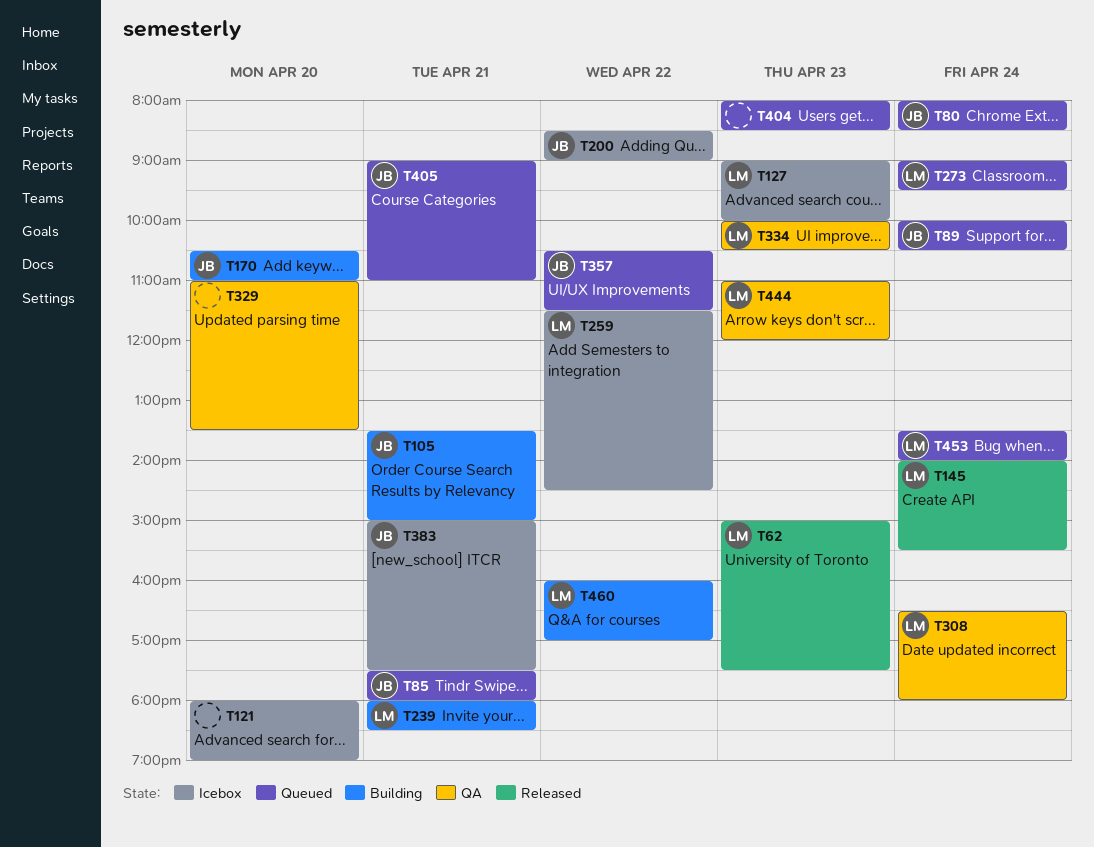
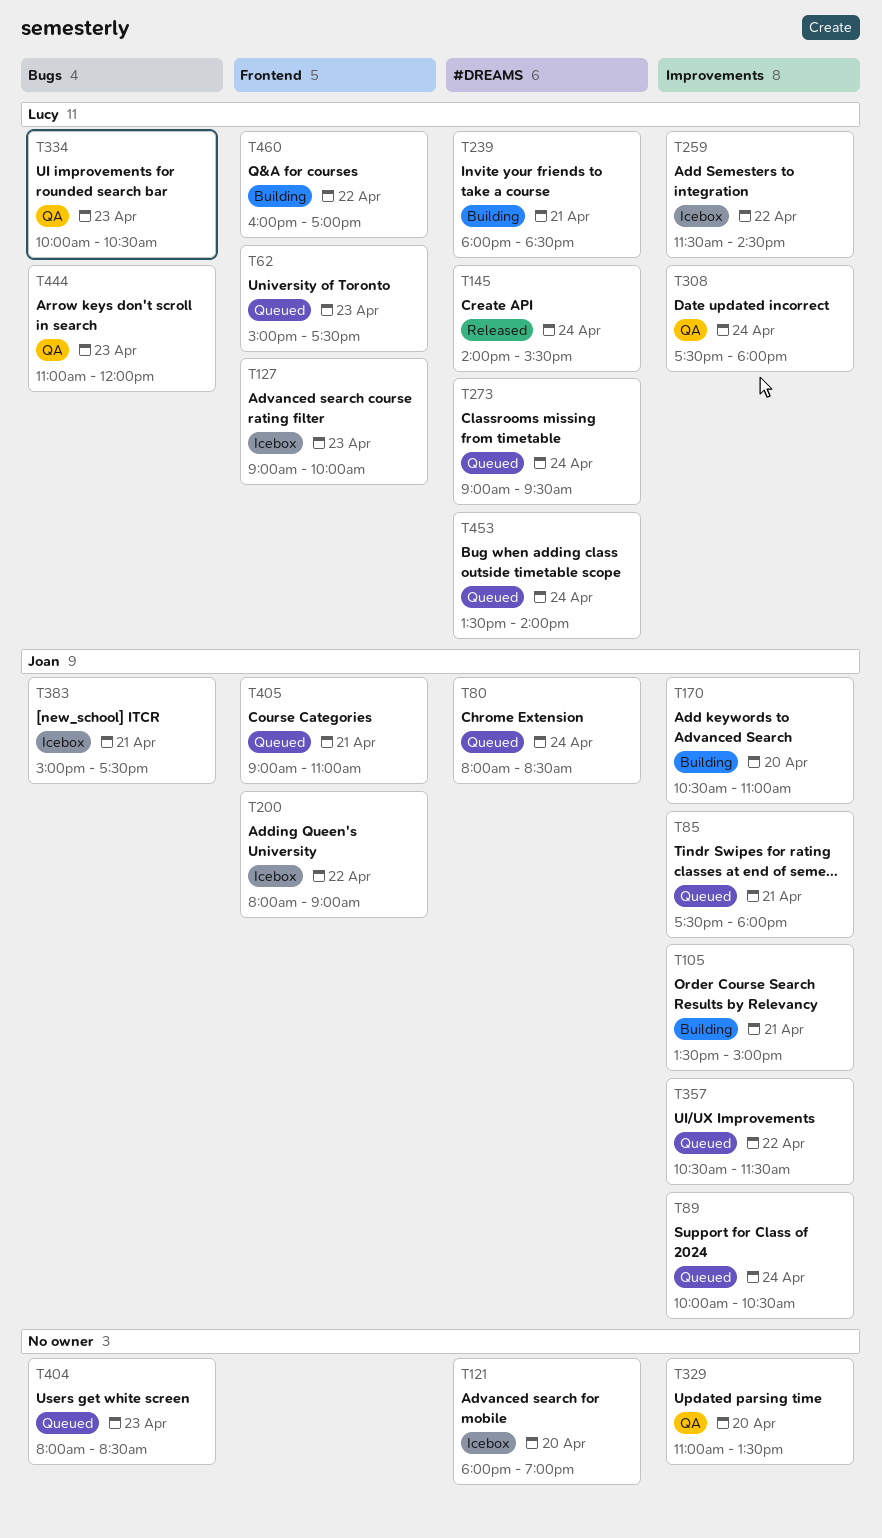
T62, status: Released -> Queued
T200, begins: 08:30 -> 08:00
T308, begins: 16:30 -> 17:30

